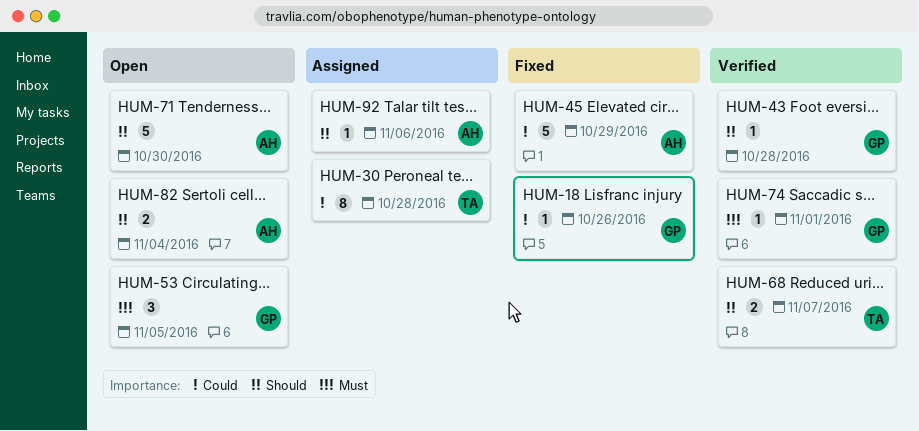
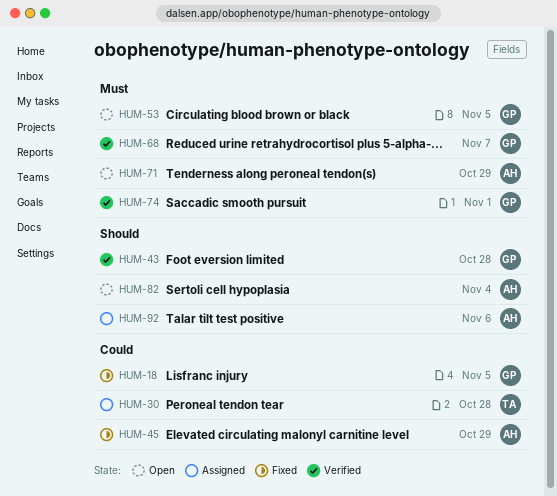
HUM-18, due: Oct 26 -> Nov 5
HUM-68, owner: TA -> GP
HUM-68, priority: Should -> Must
HUM-71, priority: Should -> Must
HUM-71, due: Oct 30 -> Oct 29

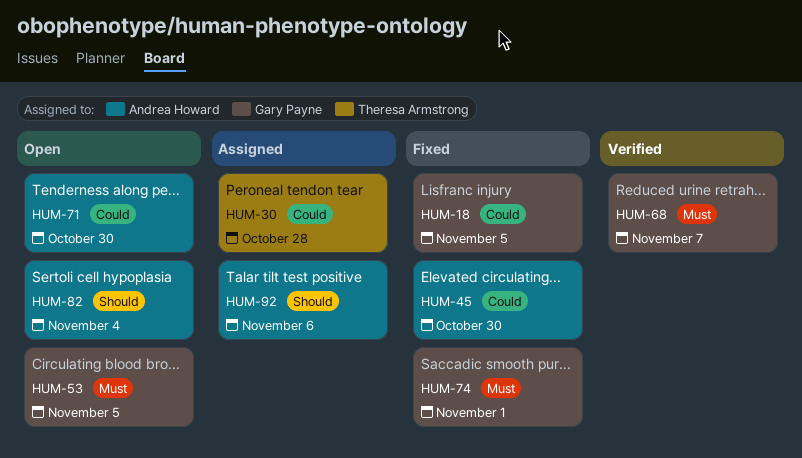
HUM-43: present -> none
HUM-45, due: Oct 29 -> Oct 30
HUM-71, priority: Must -> Could
HUM-71, due: Oct 29 -> Oct 30
HUM-74, status: Verified -> Fixed

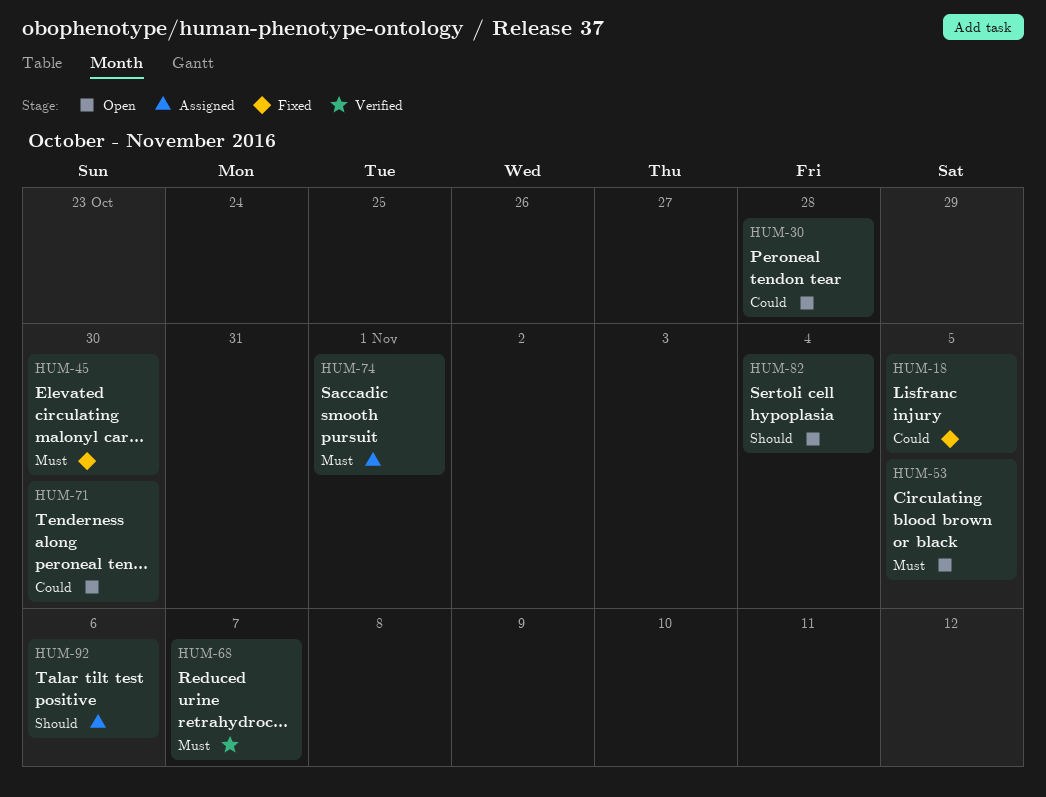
HUM-30, status: Assigned -> Open
HUM-45, priority: Could -> Must
HUM-74, status: Fixed -> Assigned

